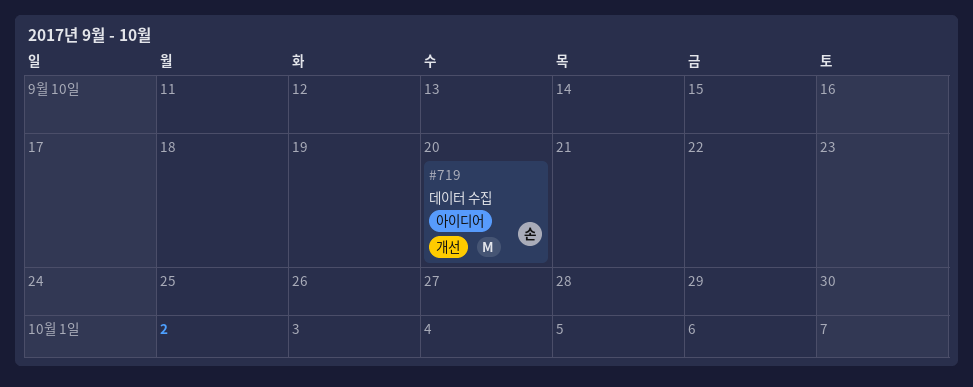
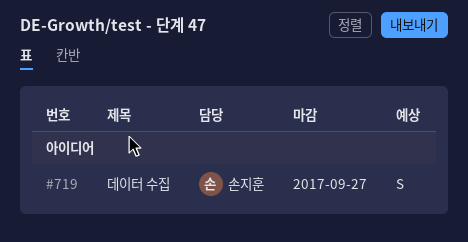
#719, estimate: M -> S
#719, due: Sep 20 -> Sep 27

